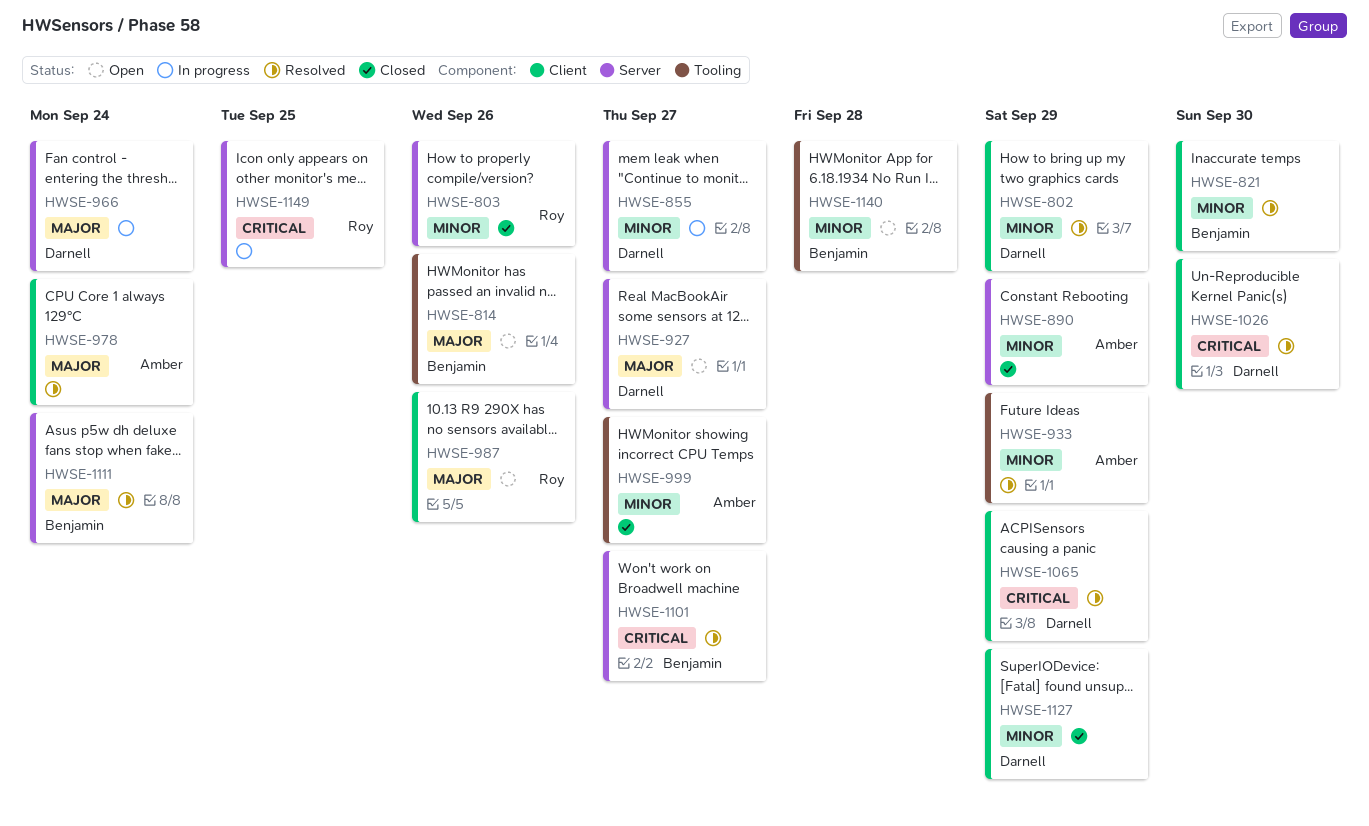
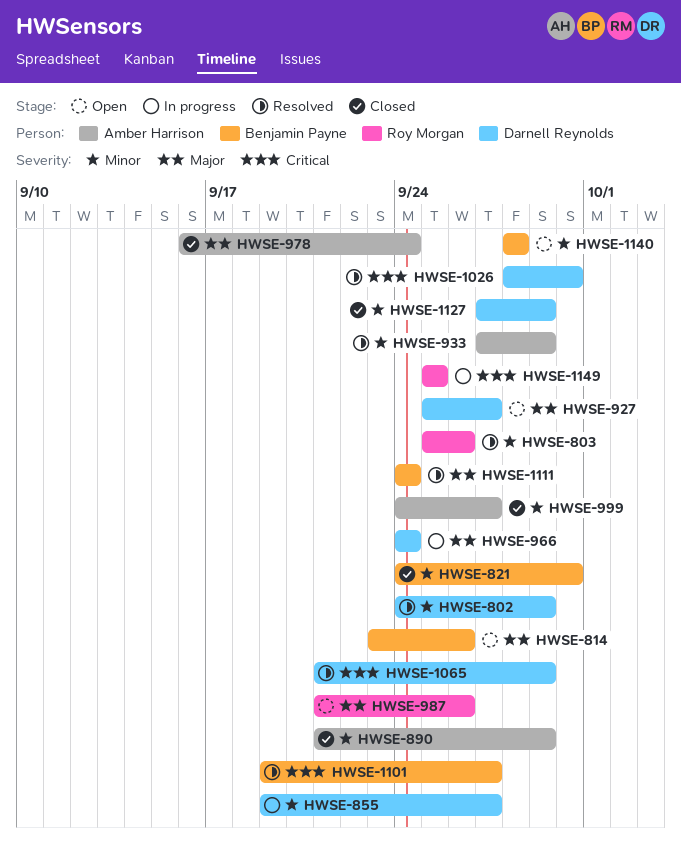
HWSE-803, status: Closed -> Resolved
HWSE-821, status: Resolved -> Closed
HWSE-978, status: Resolved -> Closed

